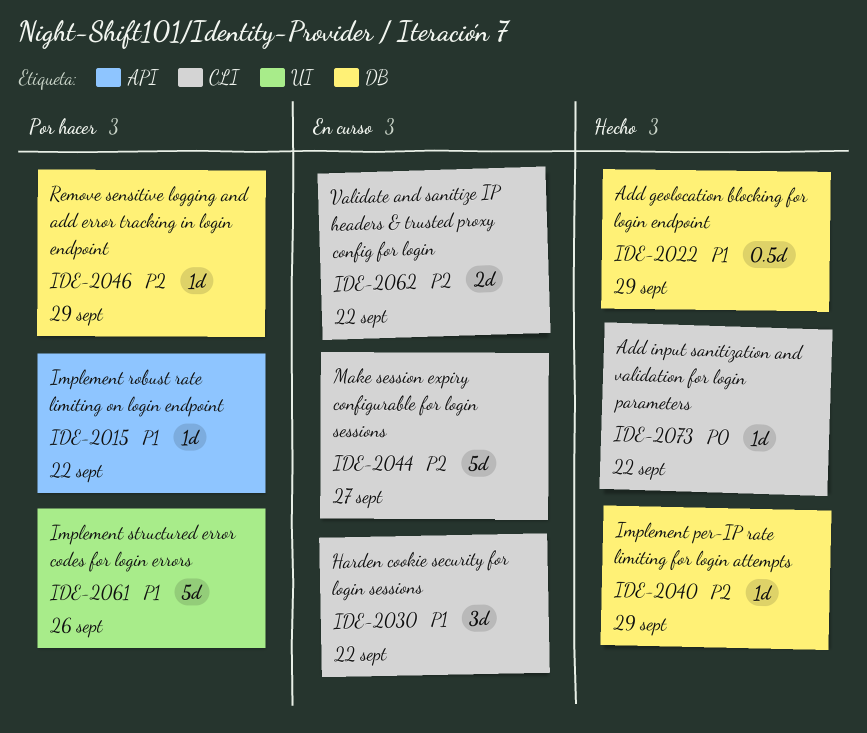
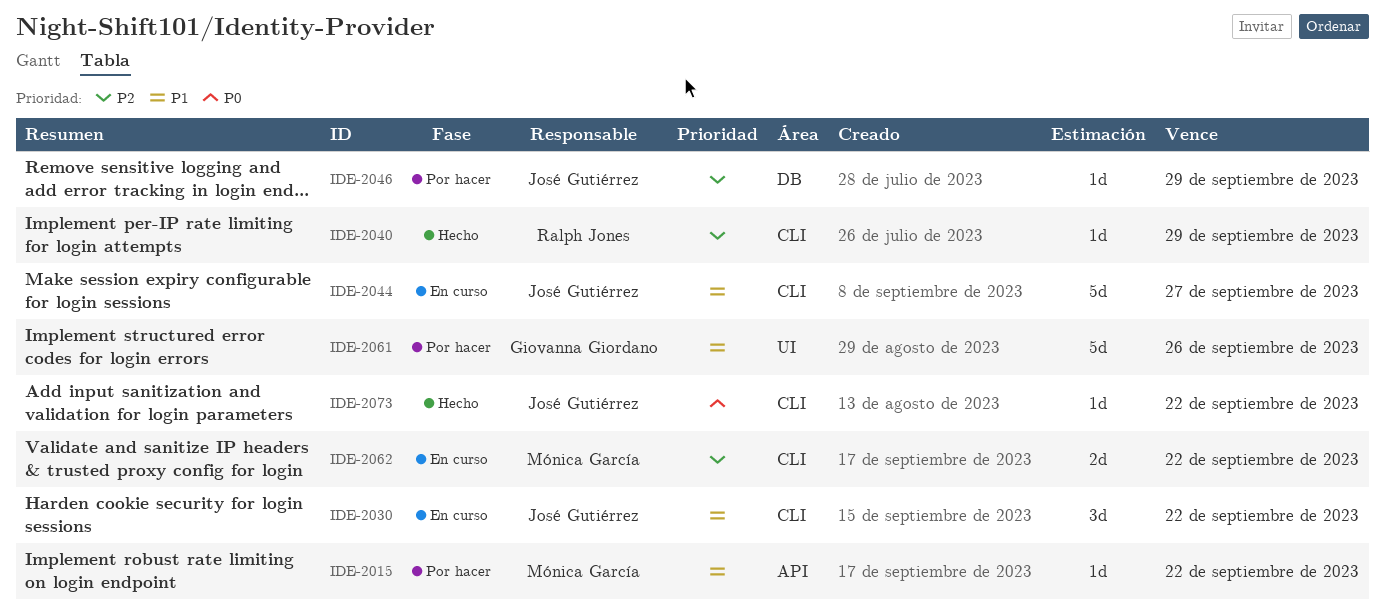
IDE-2022: present -> none
IDE-2040, label: DB -> CLI
IDE-2044, priority: P2 -> P1

